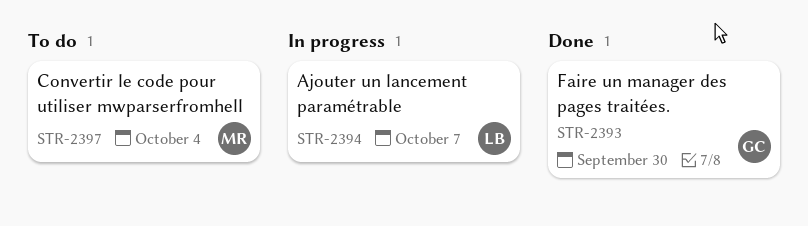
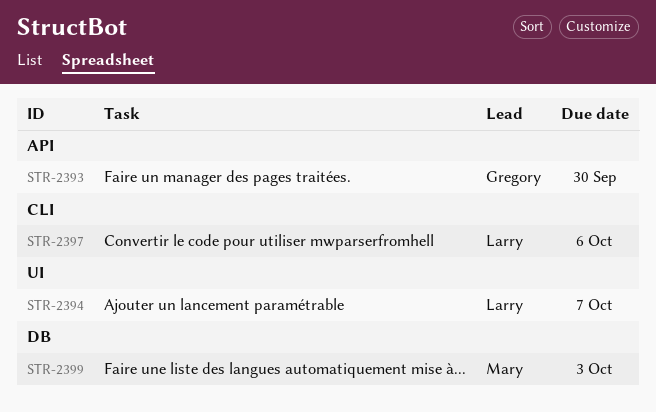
STR-2397, owner: Mary -> Larry
STR-2397, due: Oct 4 -> Oct 6
STR-2399: none -> present

